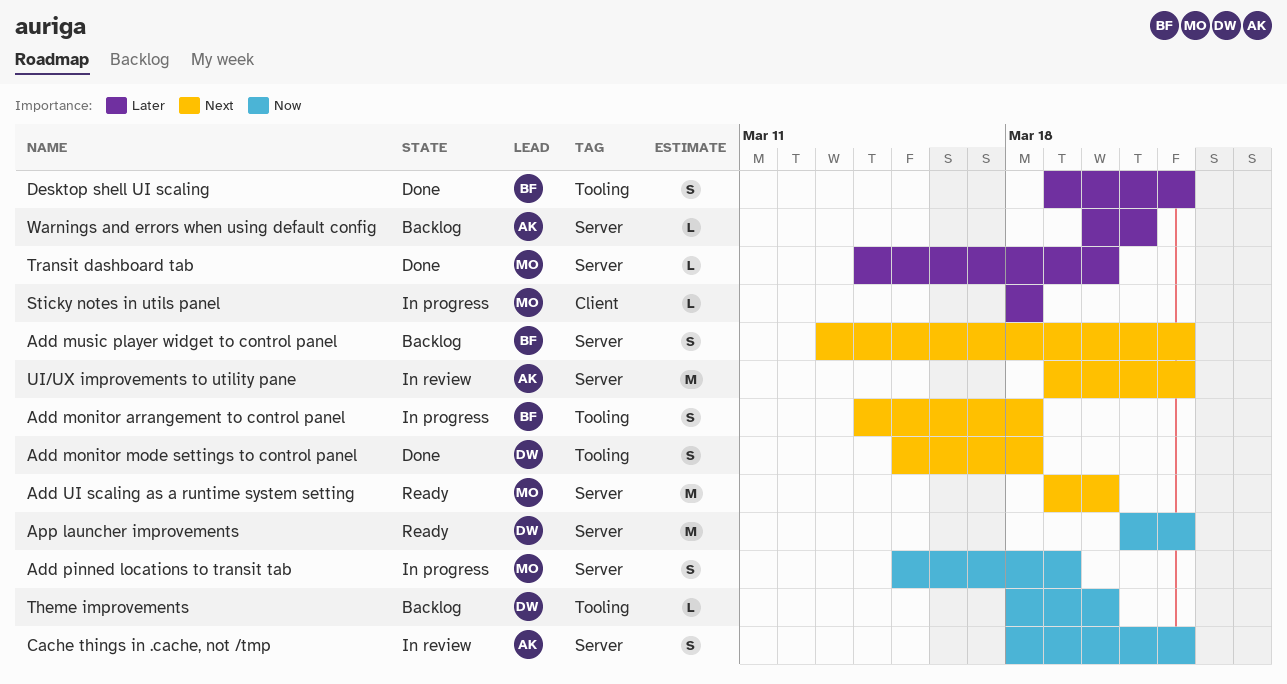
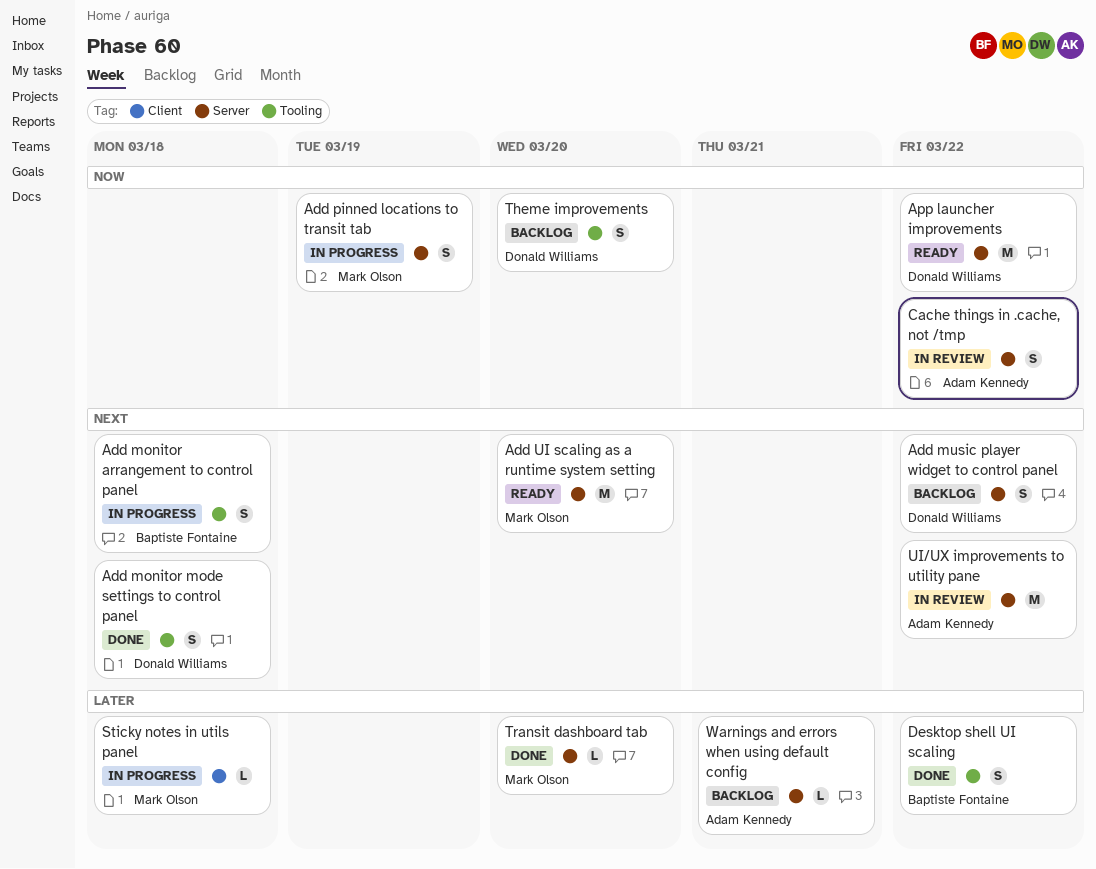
Add music player widget to control panel, owner: Baptiste Fontaine -> Donald Williams
Theme improvements, estimate: L -> S

